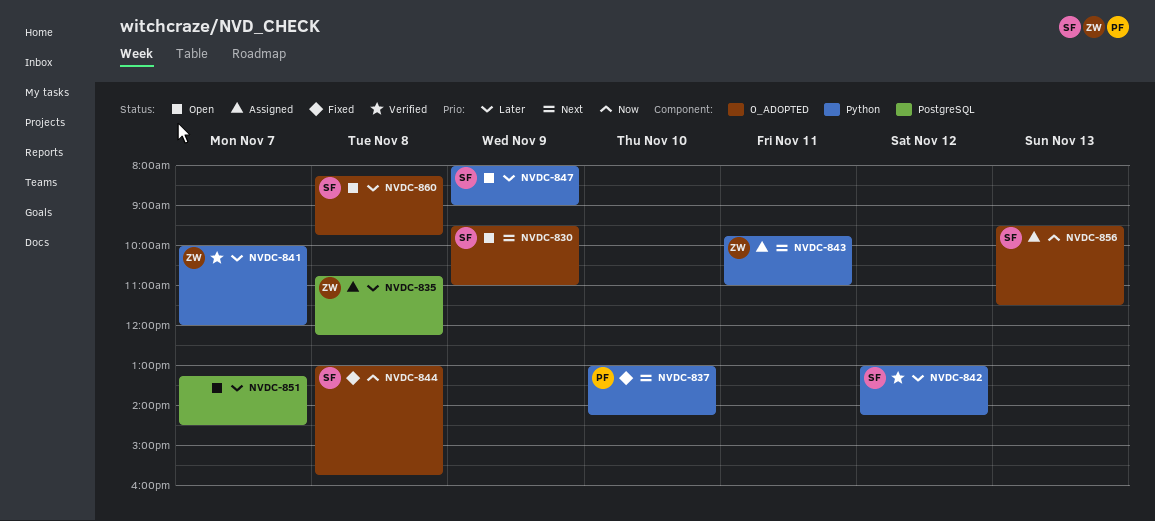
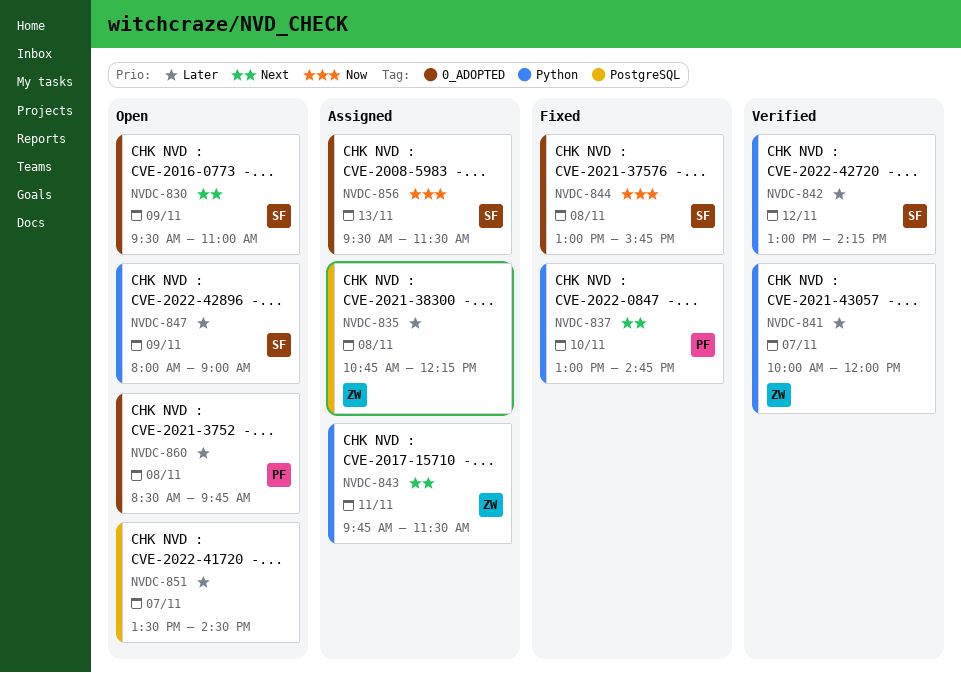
NVDC-837, ends: 14:15 -> 14:45
NVDC-843, ends: 11:00 -> 11:30
NVDC-851, begins: 13:15 -> 13:30
NVDC-860, owner: SF -> PF
NVDC-860, begins: 08:15 -> 08:30

